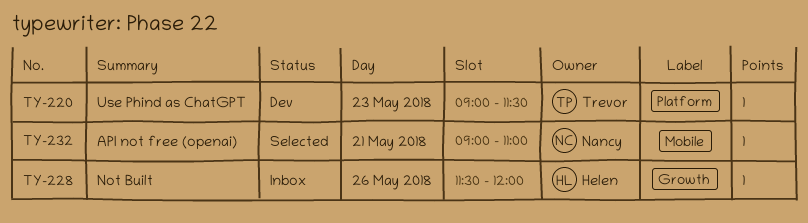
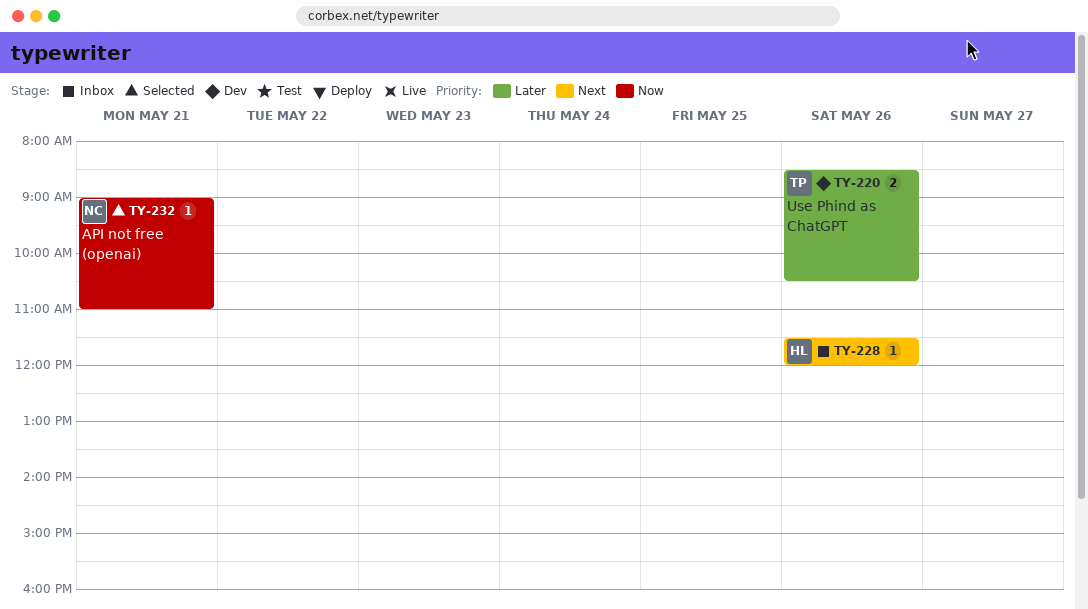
TY-220, estimate: 1 -> 2
TY-220, day: May 23 -> May 26
TY-220, begins: 09:00 -> 08:30
TY-220, ends: 11:30 -> 10:30

